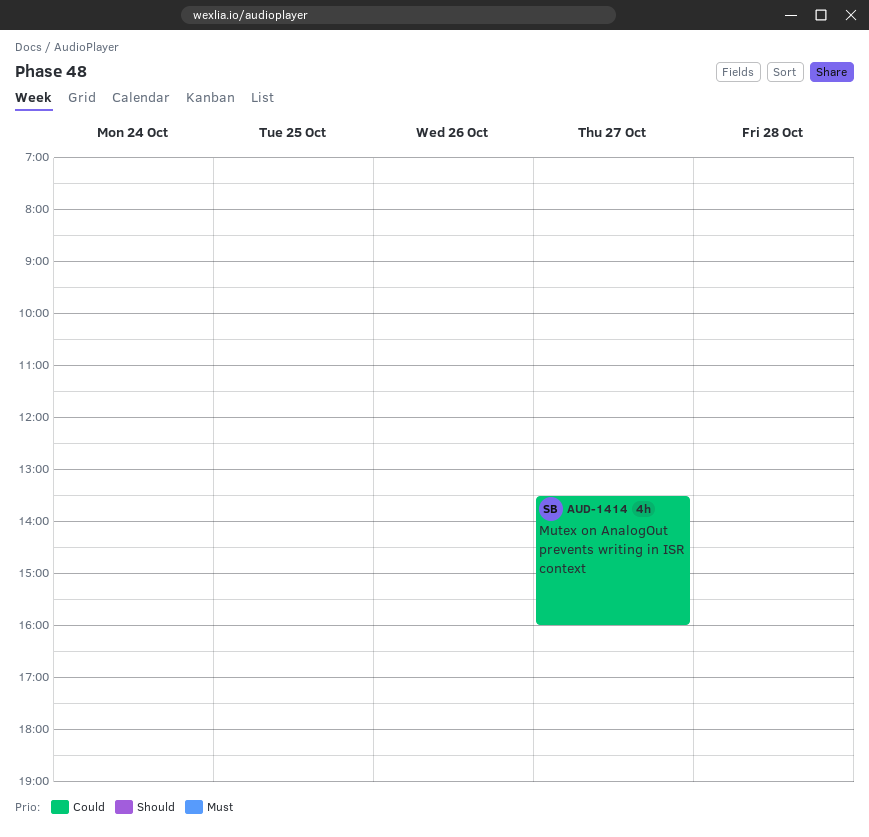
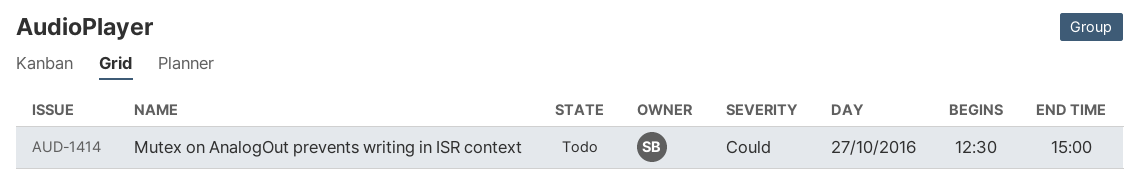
AUD-1414, begins: 13:30 -> 12:30
AUD-1414, ends: 16:00 -> 15:00

